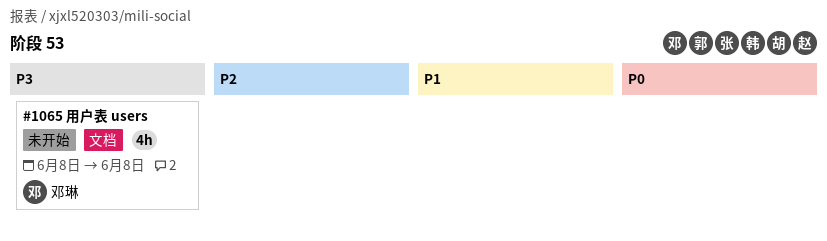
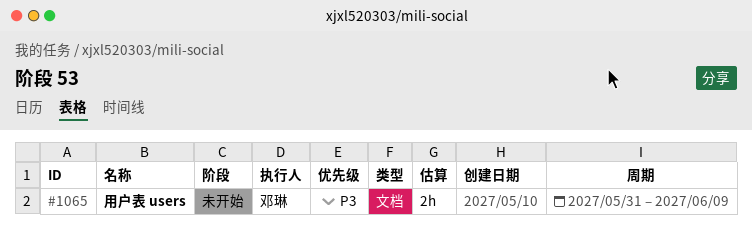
#1065, estimate: 4h -> 2h
#1065, start: Jun 8 -> May 31
#1065, due: Jun 8 -> Jun 9

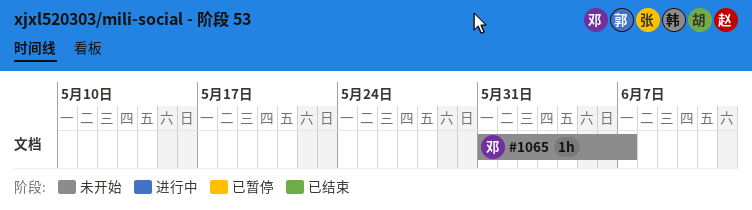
#1065, estimate: 2h -> 1h
#1065, due: Jun 9 -> Jun 7

